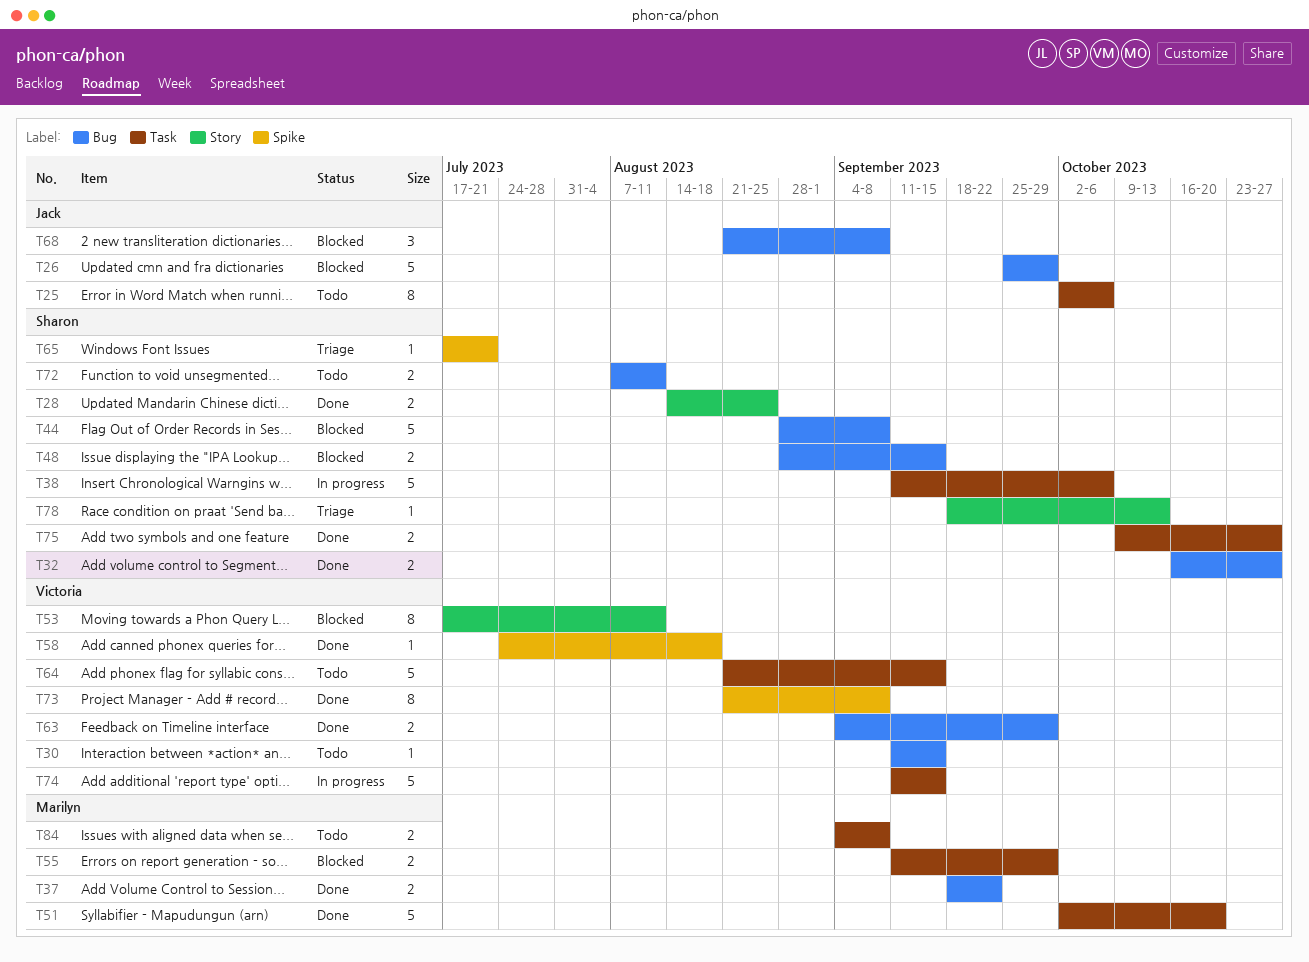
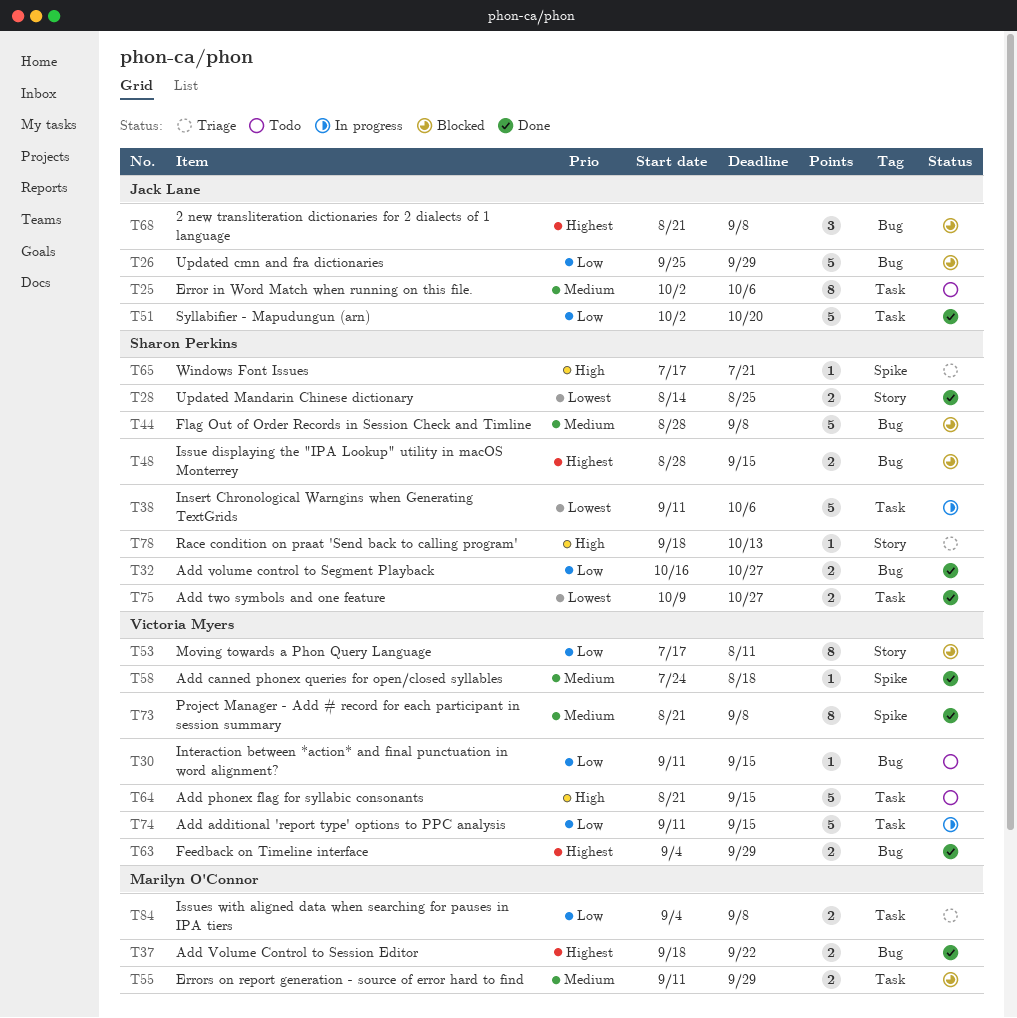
T51, owner: Marilyn O'Connor -> Jack Lane
T72: present -> none
T84, status: Todo -> Triage

